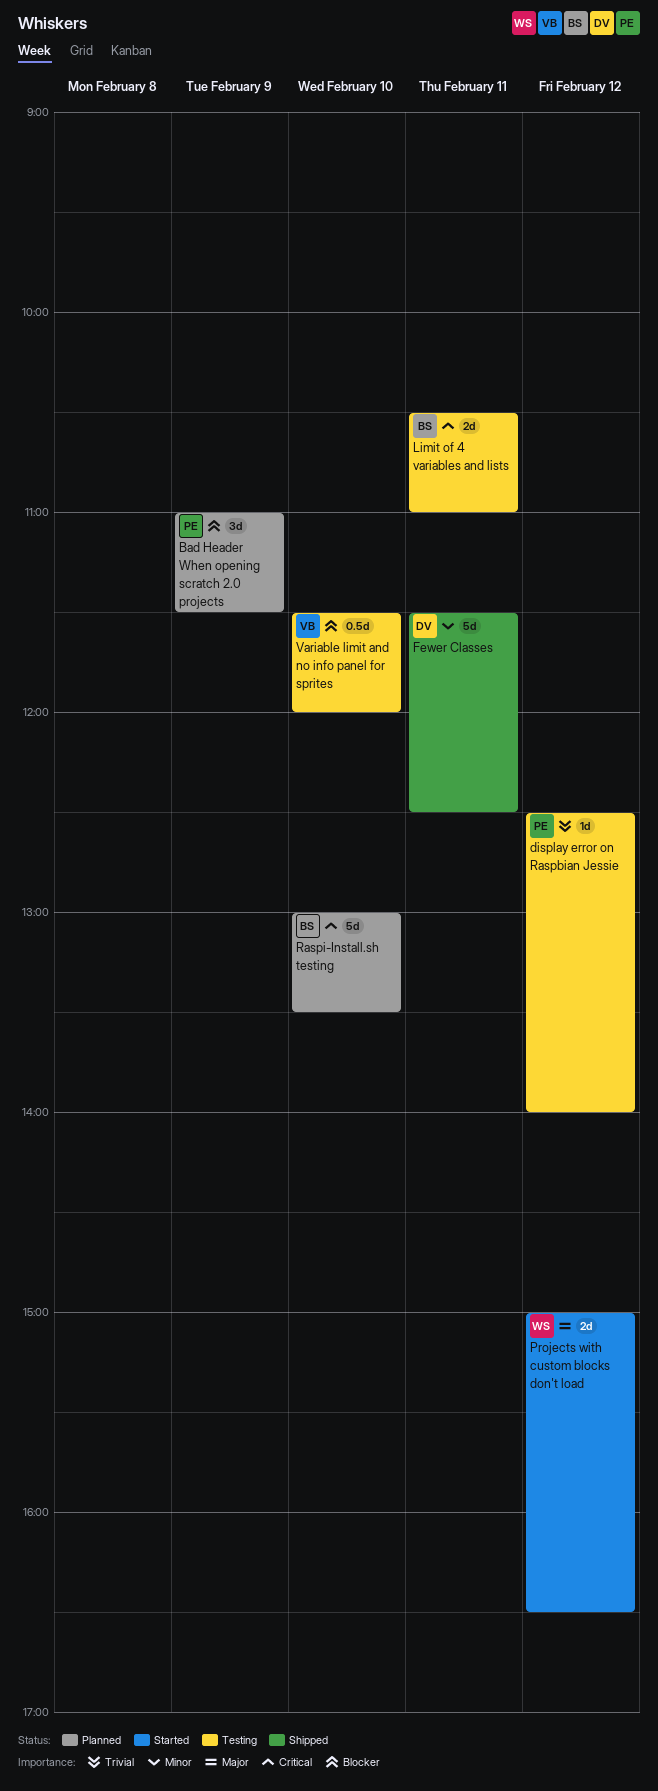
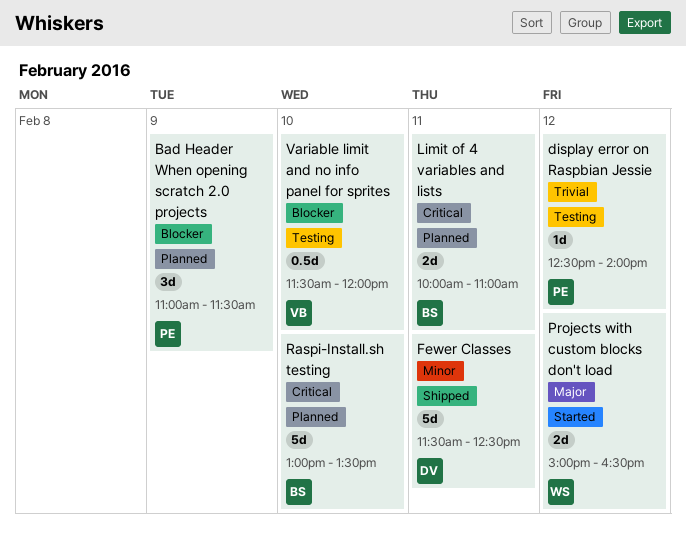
Limit of 4 variables and lists, status: Testing -> Planned
Limit of 4 variables and lists, begins: 10:30 -> 10:00

